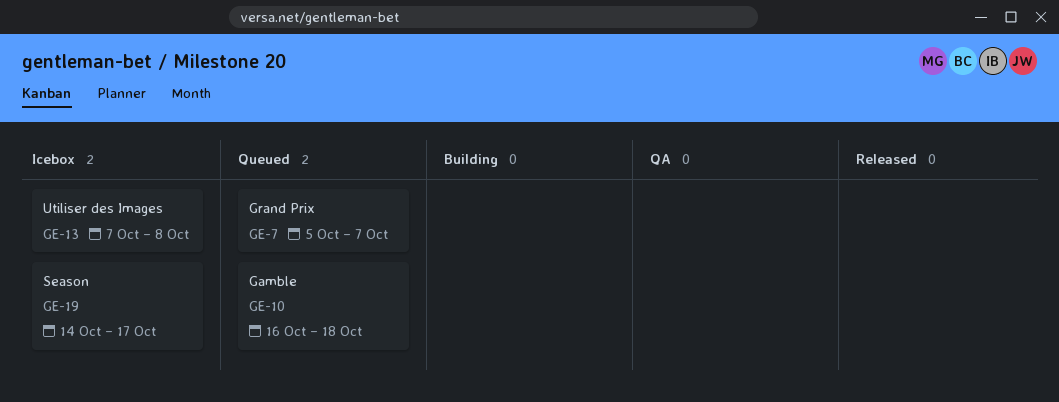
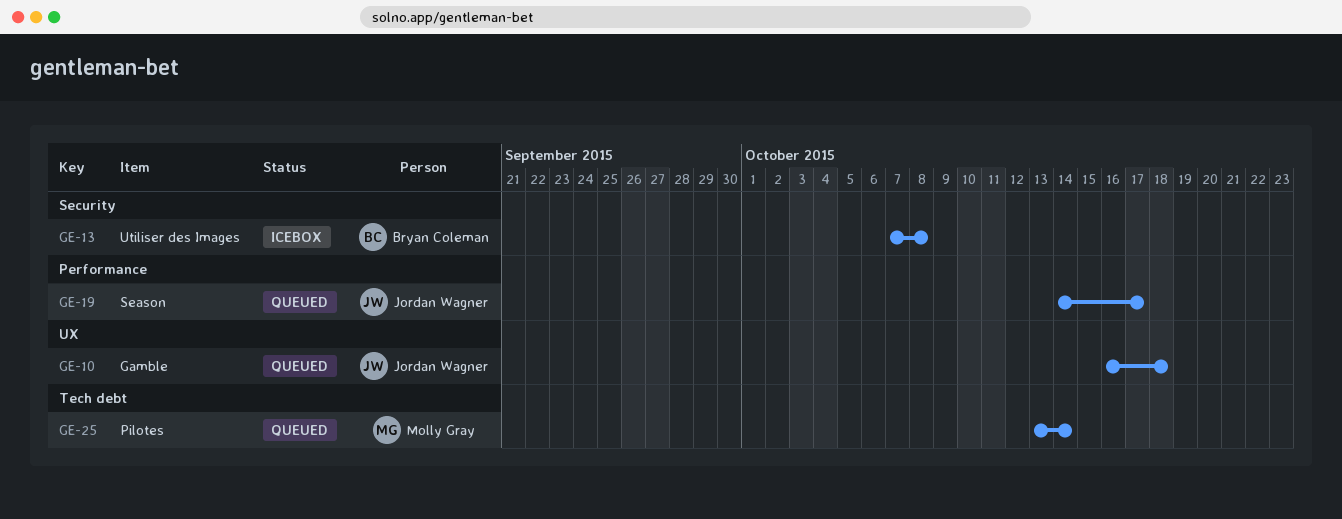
GE-7: present -> none
GE-19, status: Icebox -> Queued
GE-25: none -> present

